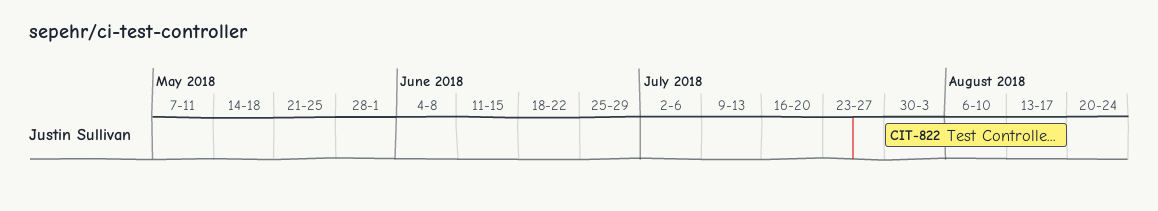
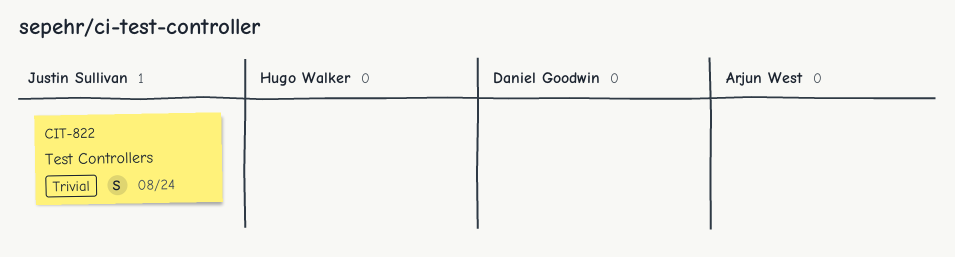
CIT-822, due: Aug 17 -> Aug 24

